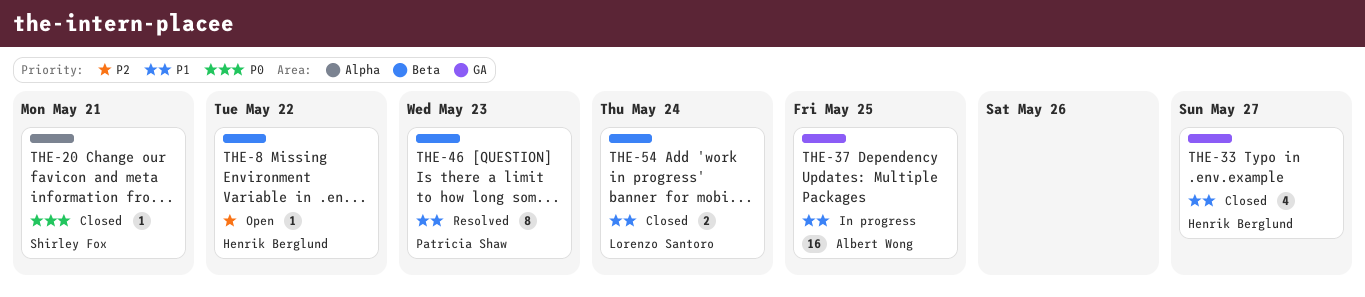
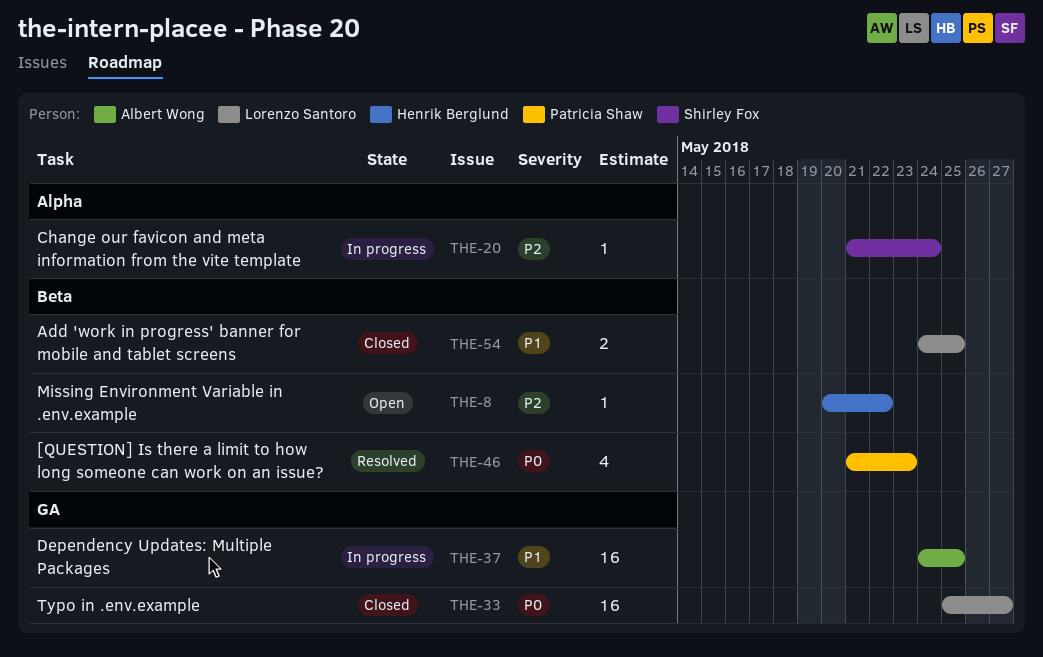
THE-20, status: Closed -> In progress
THE-20, priority: P0 -> P2
THE-20, due: May 21 -> May 24
THE-33, owner: Henrik Berglund -> Lorenzo Santoro
THE-33, priority: P1 -> P0
THE-33, estimate: 4 -> 16
THE-46, priority: P1 -> P0
THE-46, estimate: 8 -> 4
THE-54, due: May 24 -> May 25

